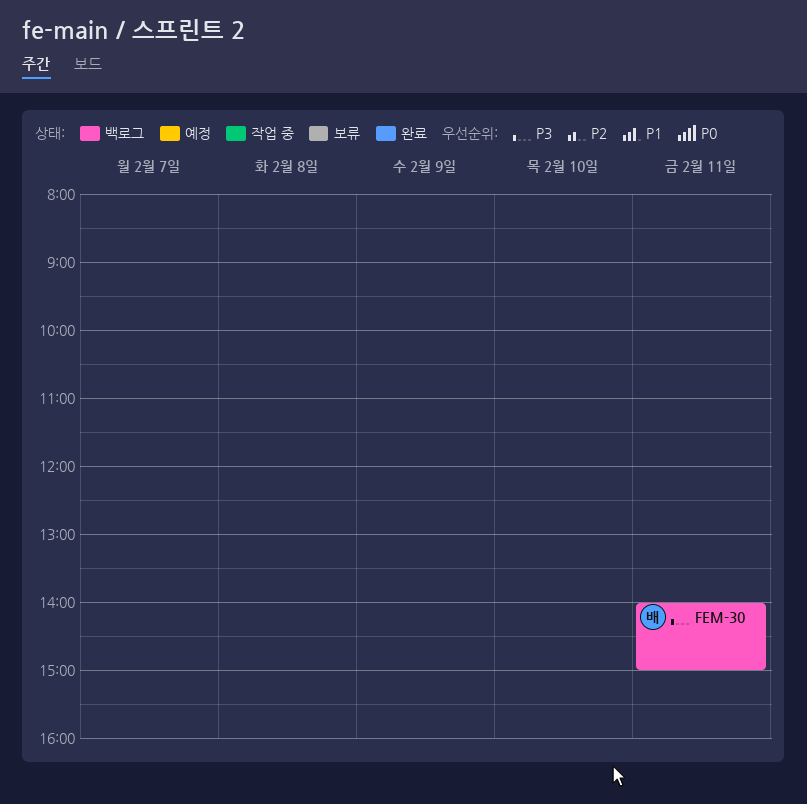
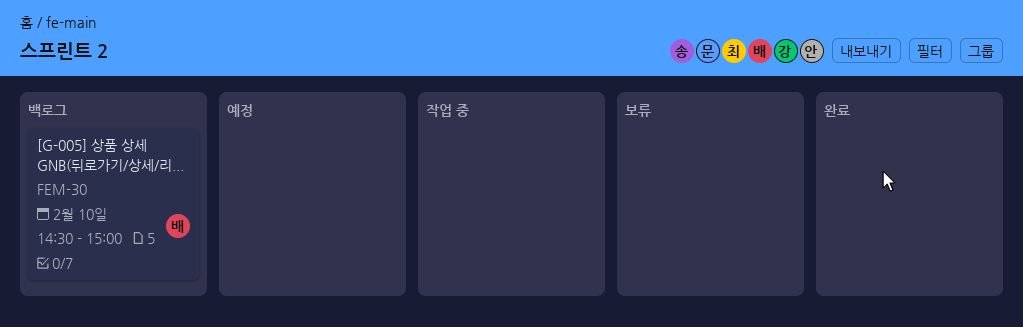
FEM-30, day: Feb 11 -> Feb 10
FEM-30, begins: 14:00 -> 14:30

